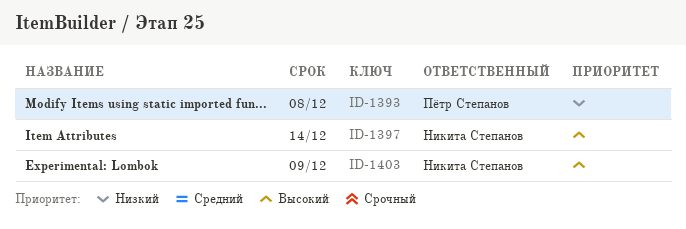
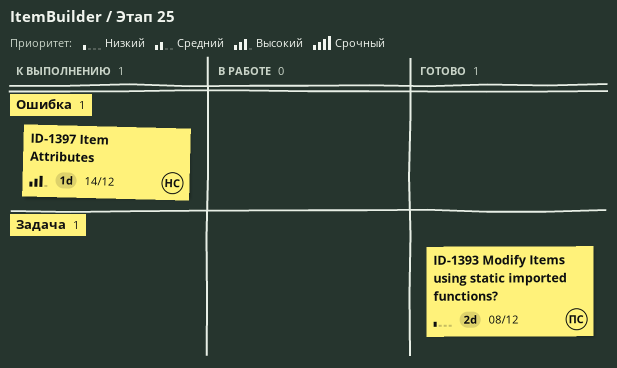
ID-1403: present -> none

